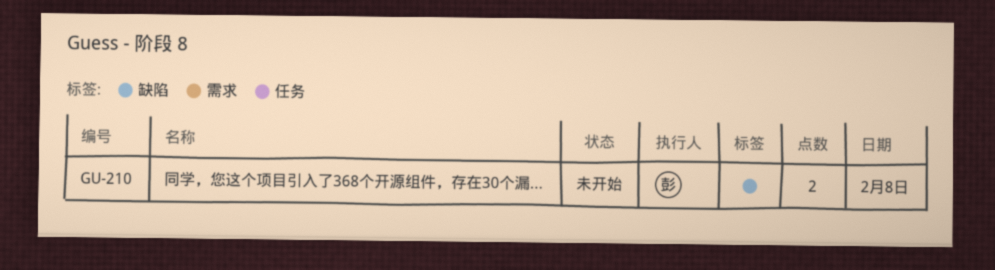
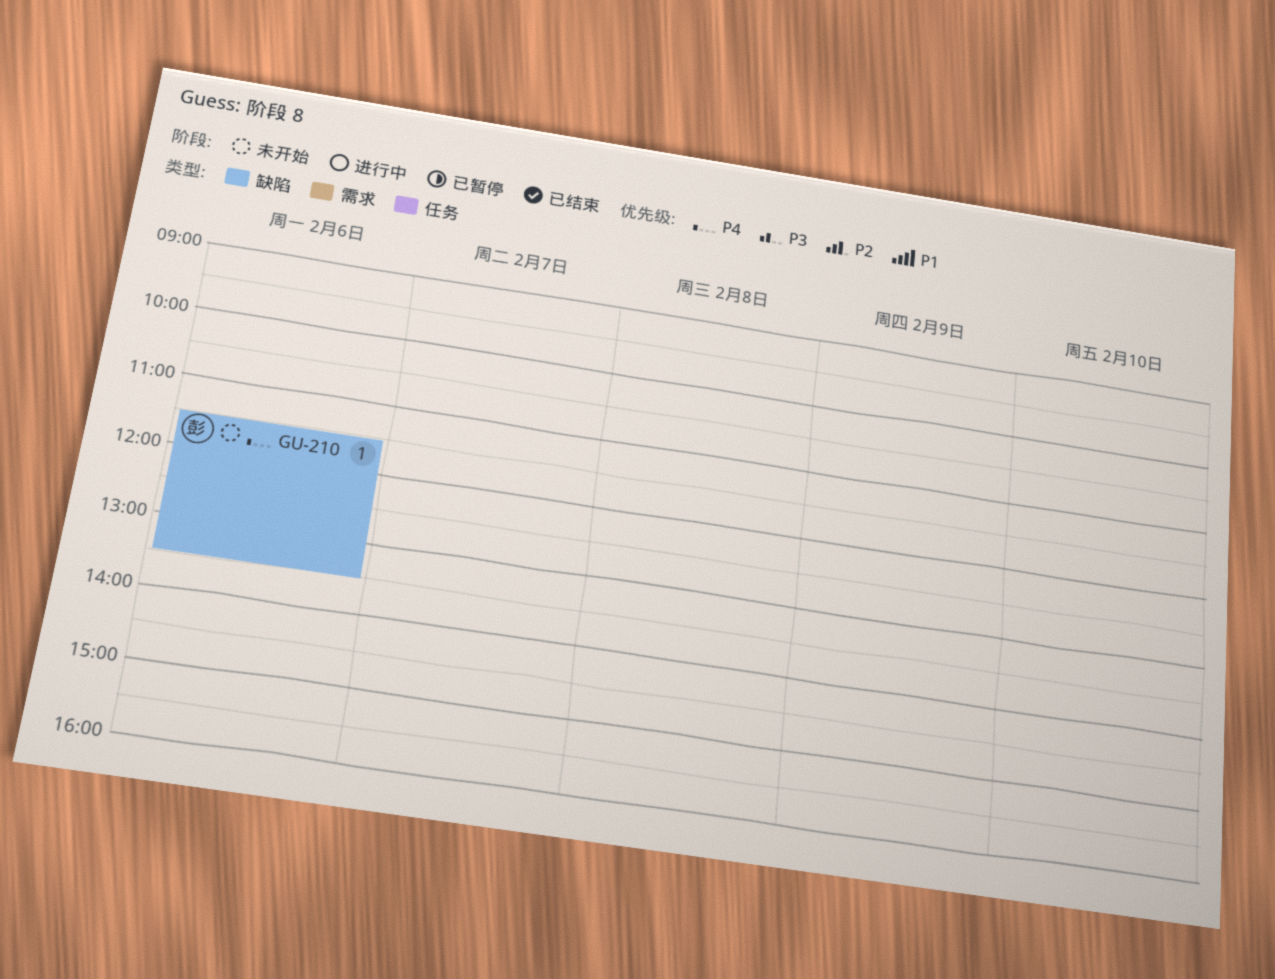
GU-210, estimate: 2 -> 1
GU-210, day: Feb 8 -> Feb 6

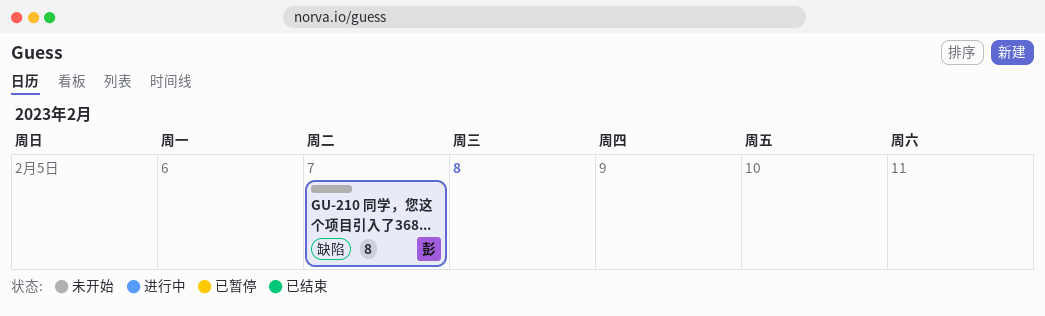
GU-210, estimate: 1 -> 8
GU-210, day: Feb 6 -> Feb 7

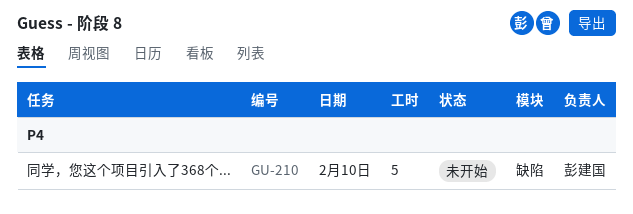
GU-210, estimate: 8 -> 5
GU-210, day: Feb 7 -> Feb 10

